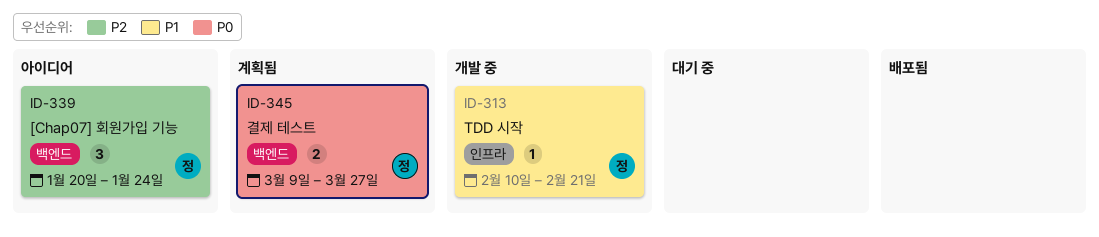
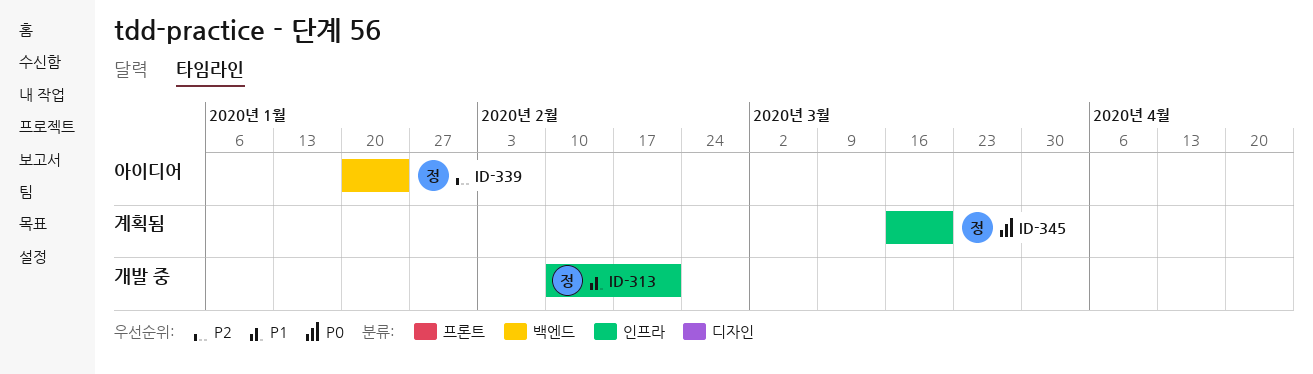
ID-345, label: 백엔드 -> 인프라
ID-345, start: Mar 9 -> Mar 16
ID-345, due: Mar 27 -> Mar 20

